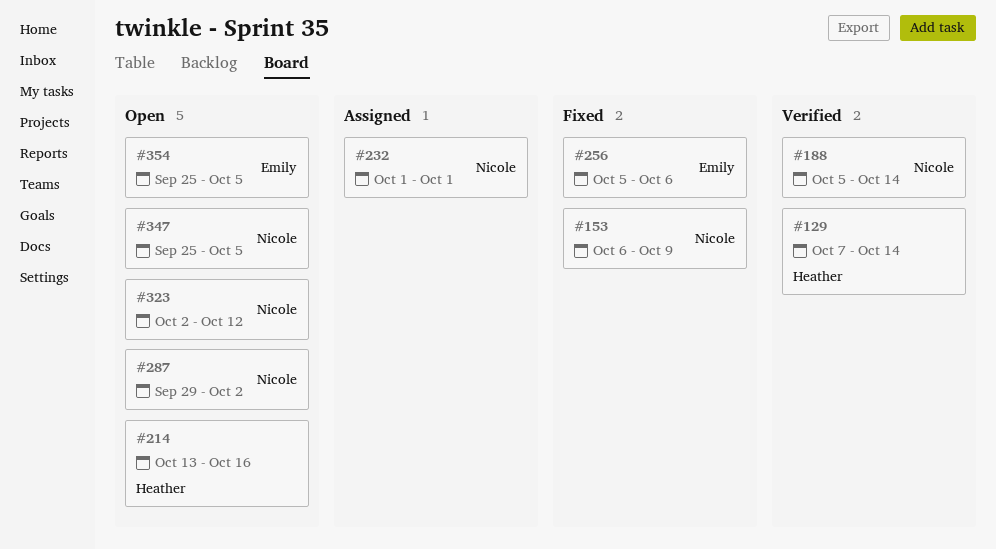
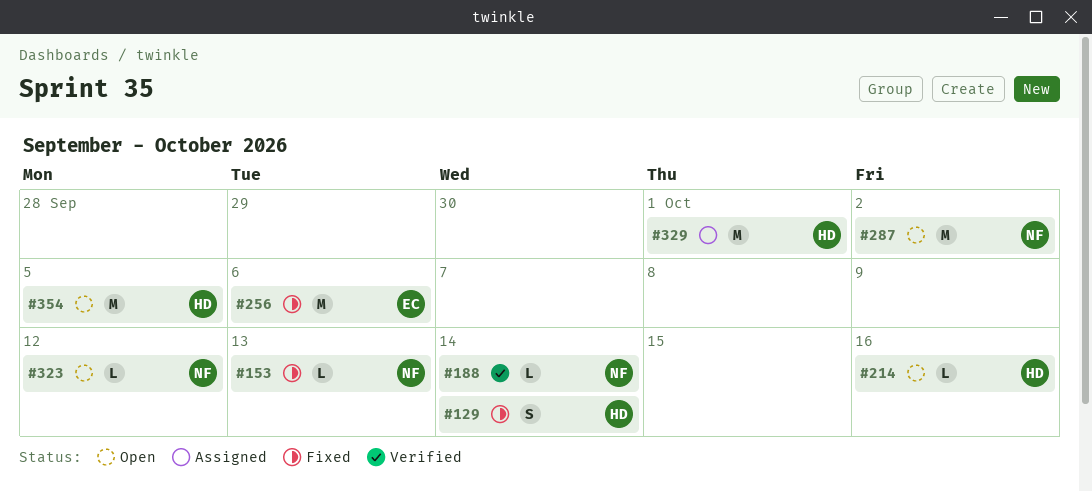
#129, status: Verified -> Fixed
#153, due: Oct 9 -> Oct 13
#232: present -> none
#329: none -> present
#347: present -> none
#354, owner: Emily -> Heather

